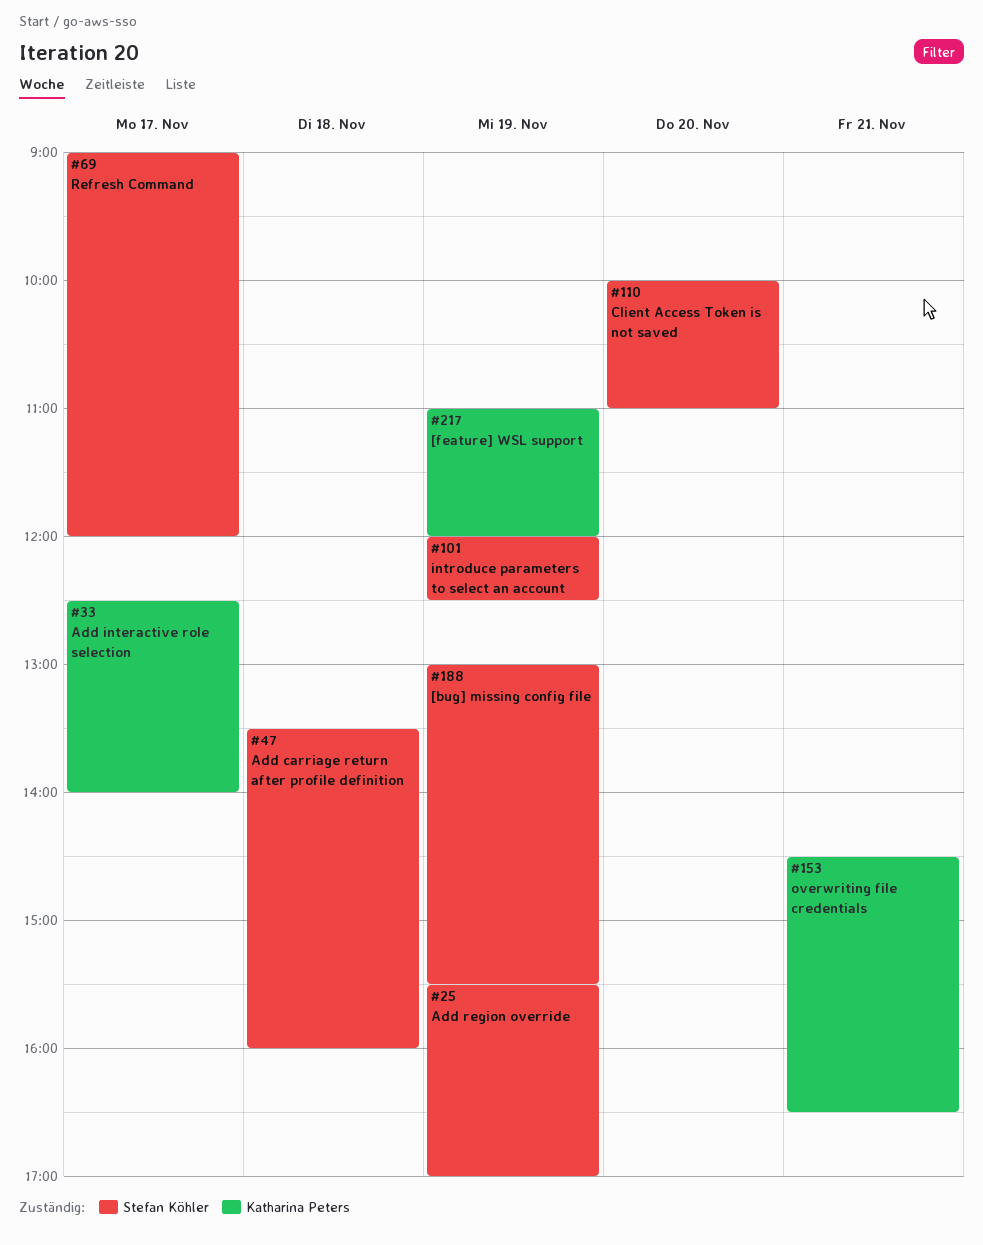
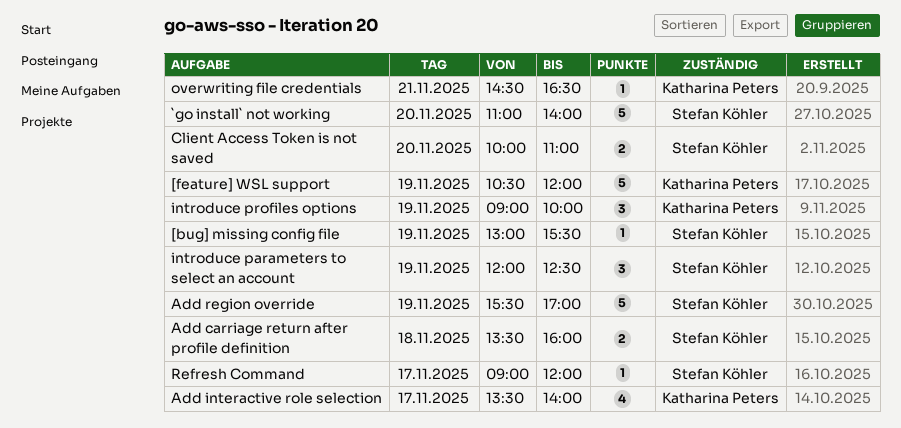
[feature] WSL support, begins: 11:00 -> 10:30
`go install` not working: none -> present
Add interactive role selection, begins: 12:30 -> 13:30
introduce profiles options: none -> present

